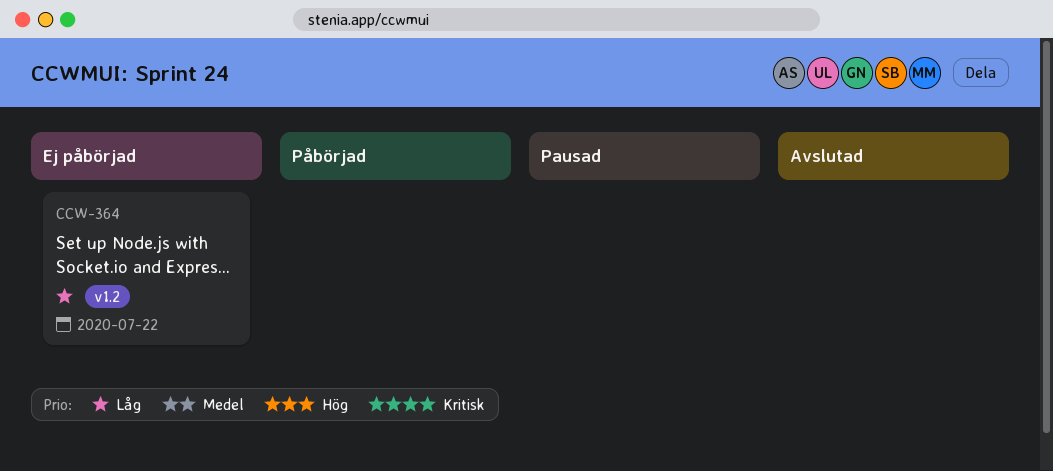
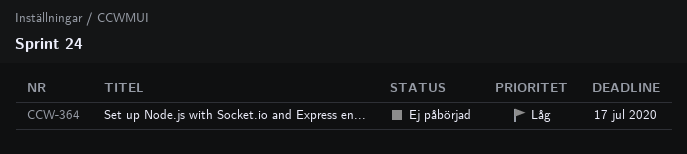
CCW-364, due: Jul 22 -> Jul 17

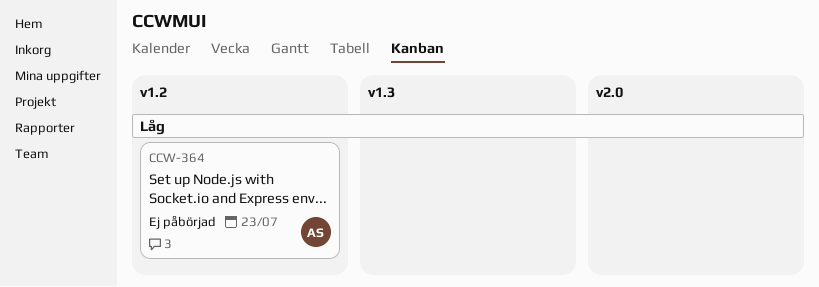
CCW-364, due: Jul 17 -> Jul 23

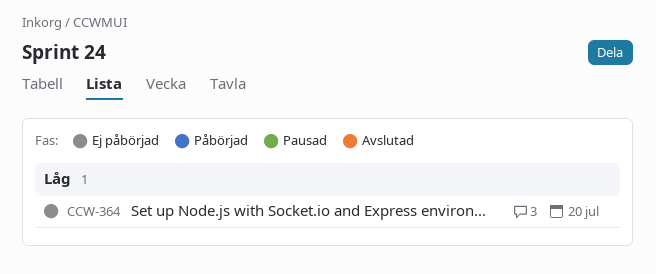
CCW-364, due: Jul 23 -> Jul 20

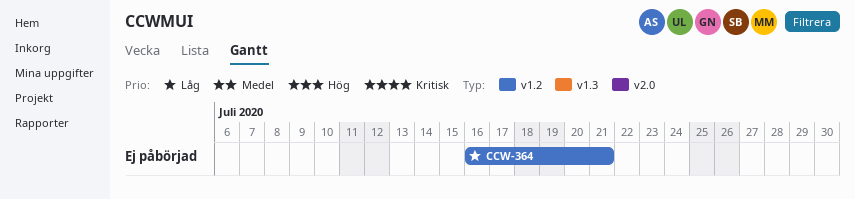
CCW-364, due: Jul 20 -> Jul 21

